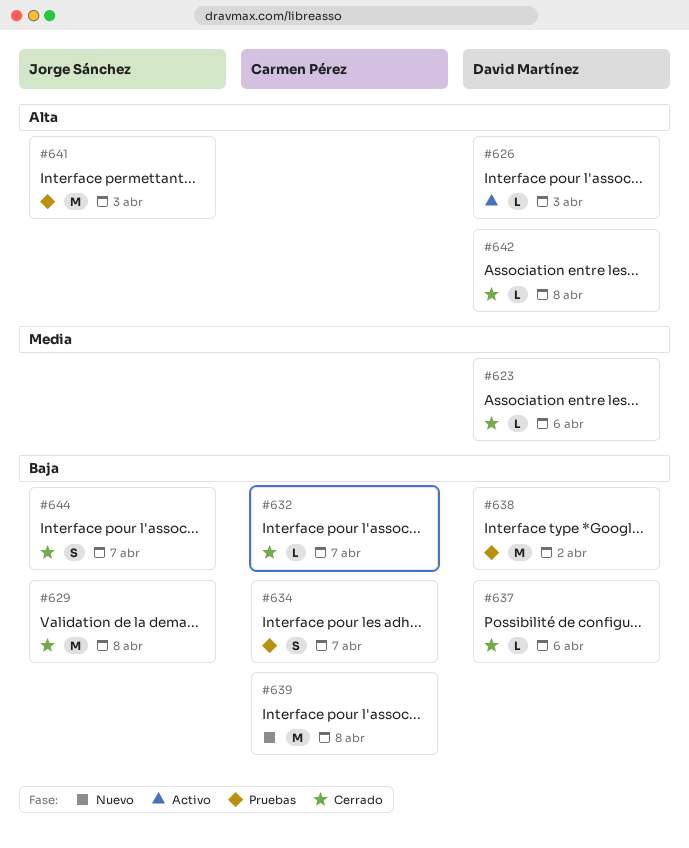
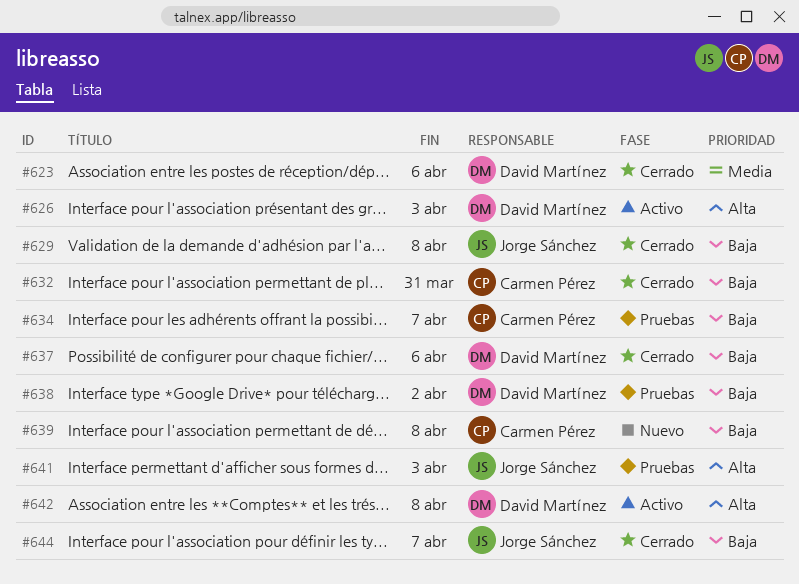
#632, due: Apr 7 -> Mar 31
#642, status: Cerrado -> Activo

